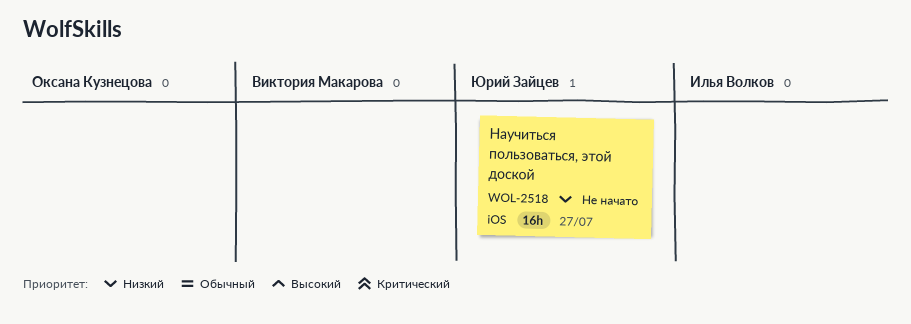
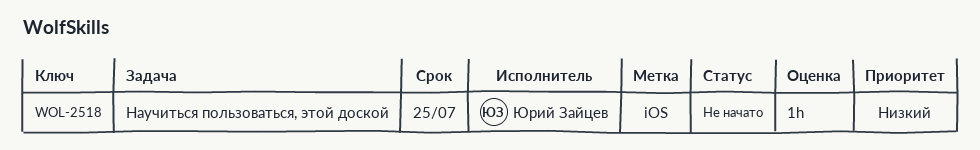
WOL-2518, estimate: 16h -> 1h
WOL-2518, due: Jul 27 -> Jul 25

